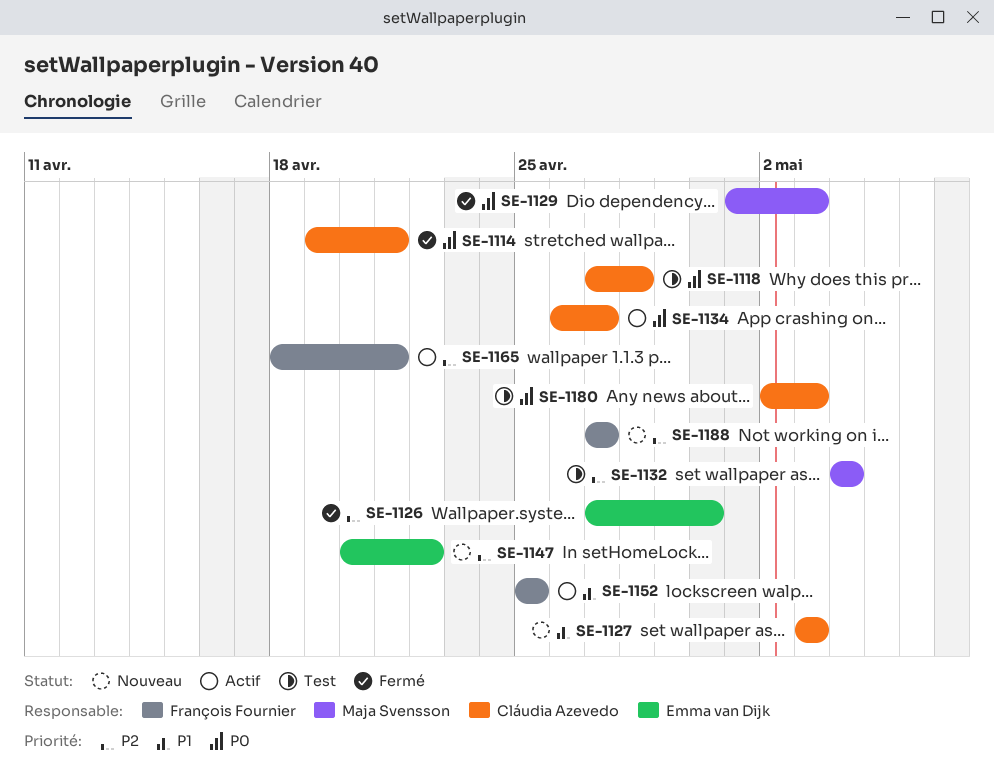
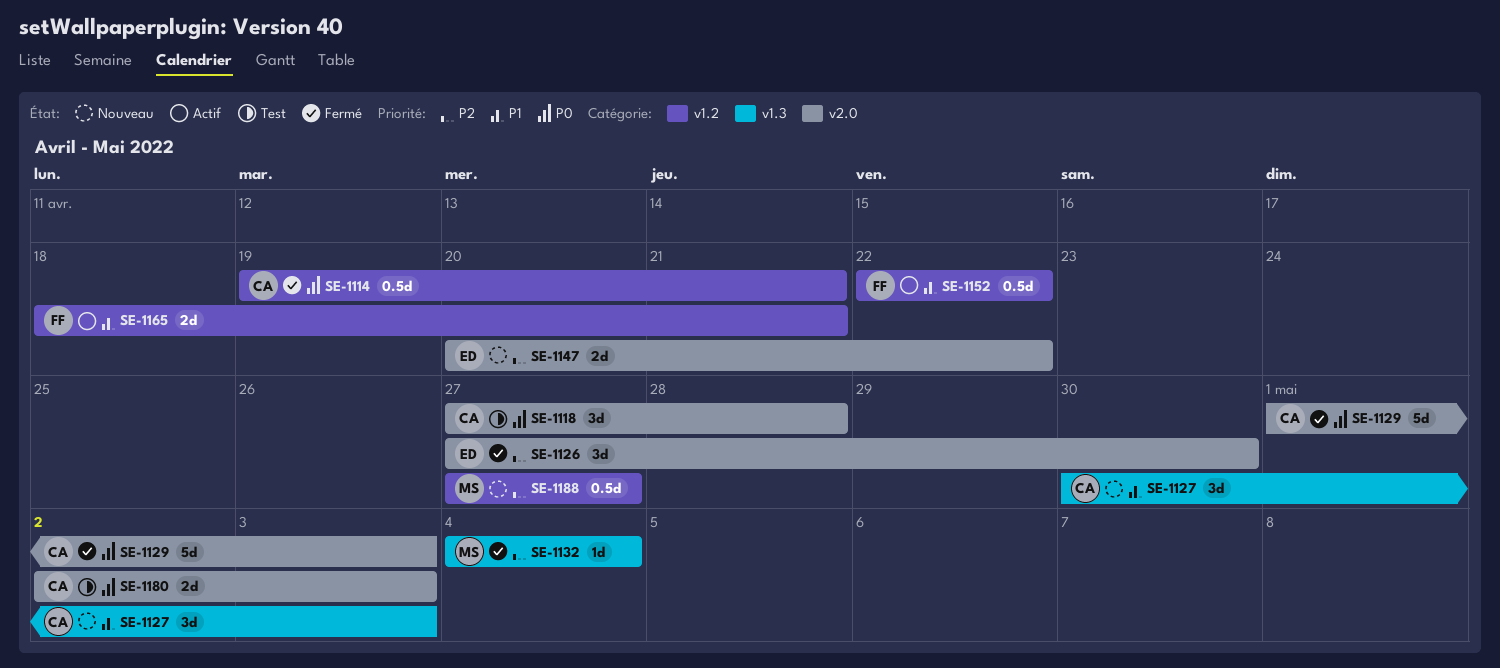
SE-1127, start: May 3 -> Apr 30
SE-1129, owner: Maja Svensson -> Cláudia Azevedo
SE-1132, status: Test -> Fermé
SE-1134: present -> none
SE-1152, start: Apr 25 -> Apr 22
SE-1152, due: Apr 25 -> Apr 22
SE-1165, priority: P2 -> P1
SE-1188, owner: François Fournier -> Maja Svensson

